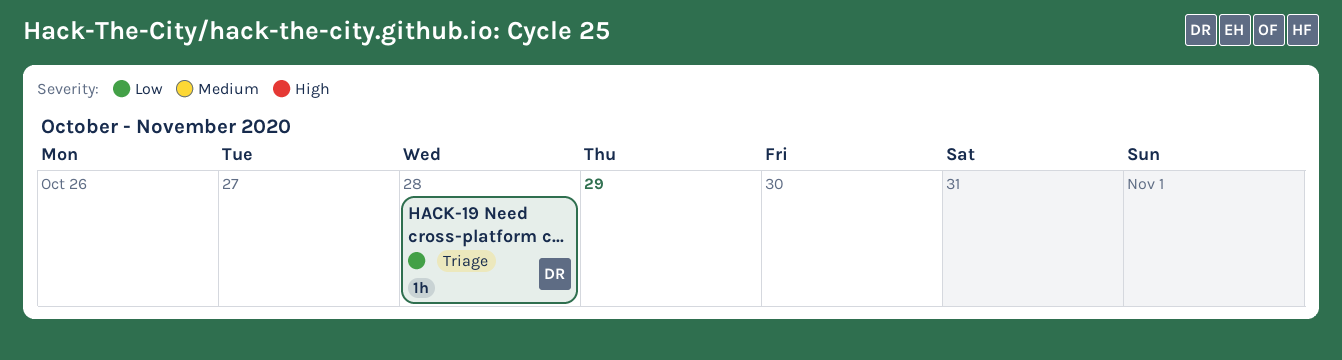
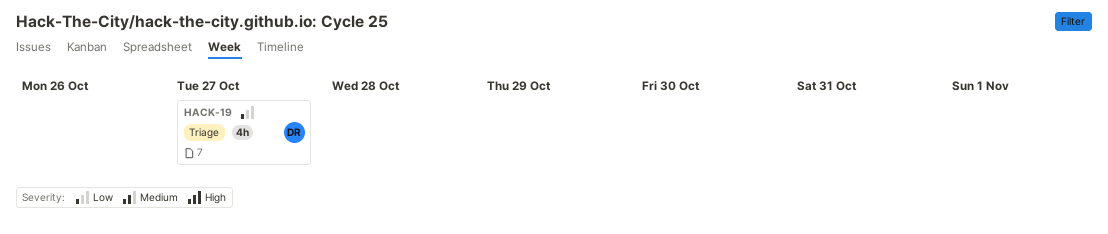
HACK-19, estimate: 1h -> 4h
HACK-19, due: Oct 28 -> Oct 27

